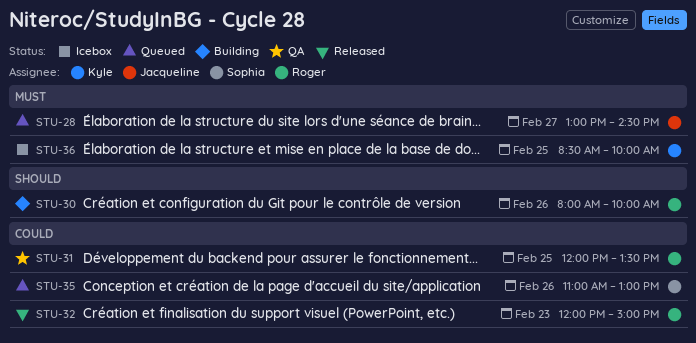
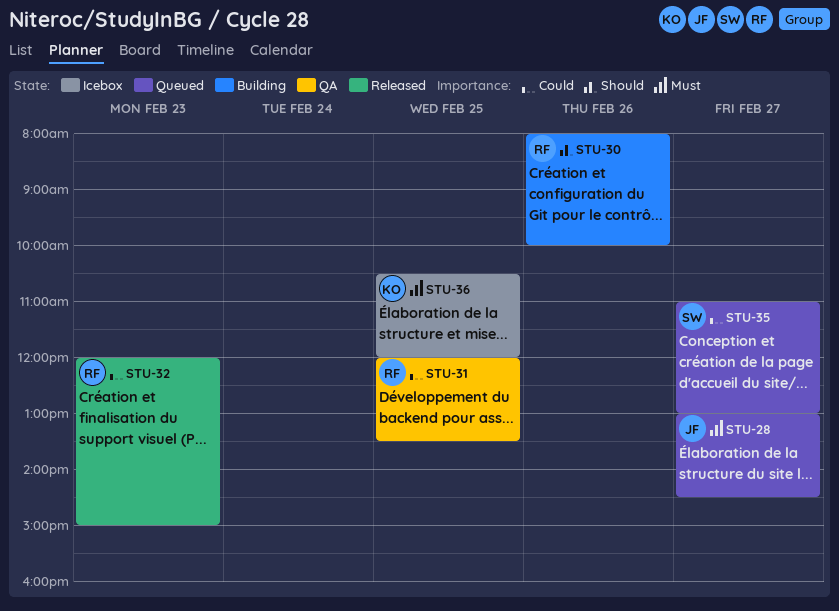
STU-35, day: Feb 26 -> Feb 27
STU-36, begins: 08:30 -> 10:30
STU-36, ends: 10:00 -> 12:00

